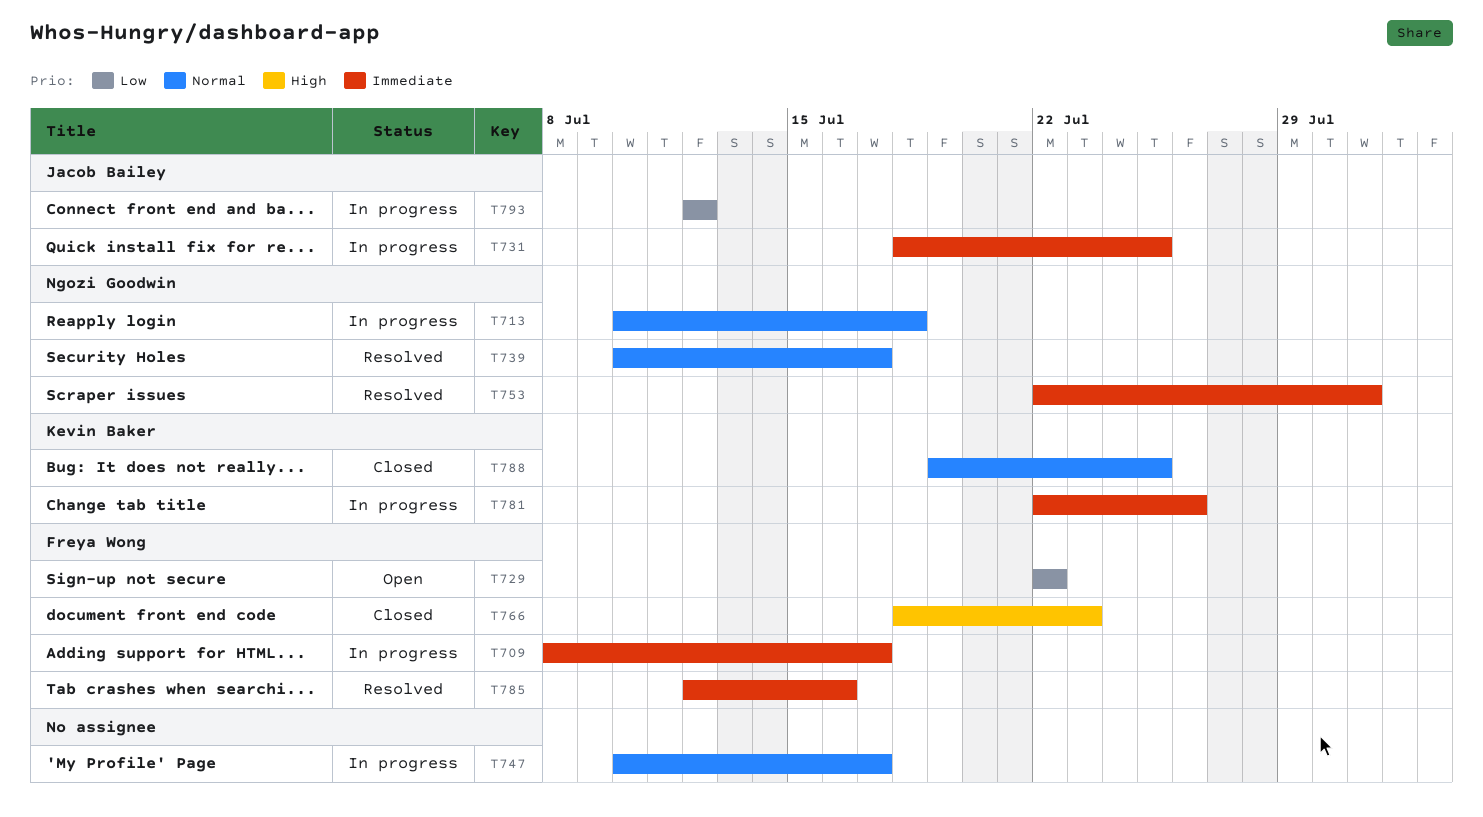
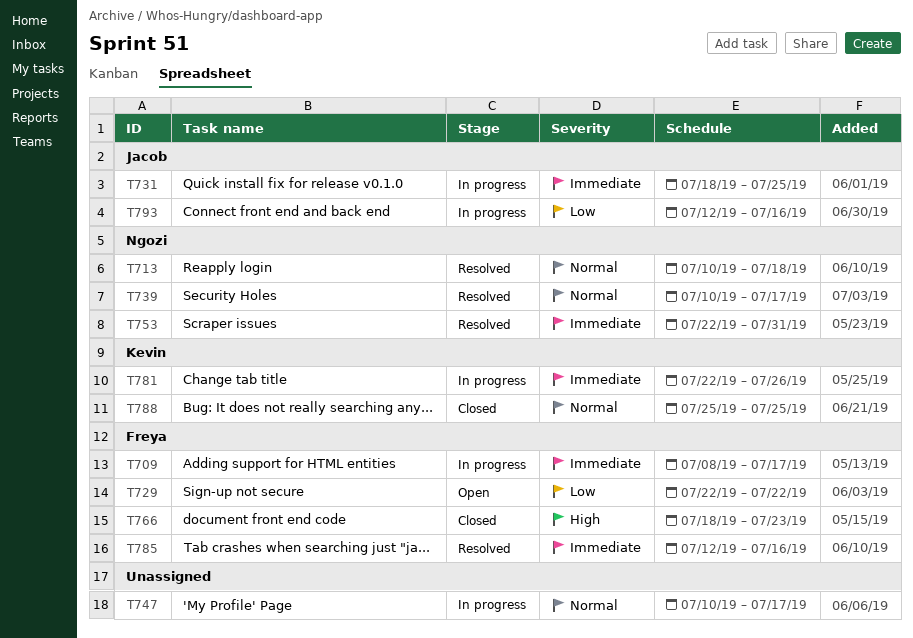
T713, status: In progress -> Resolved
T788, start: Jul 19 -> Jul 25
T793, due: Jul 12 -> Jul 16

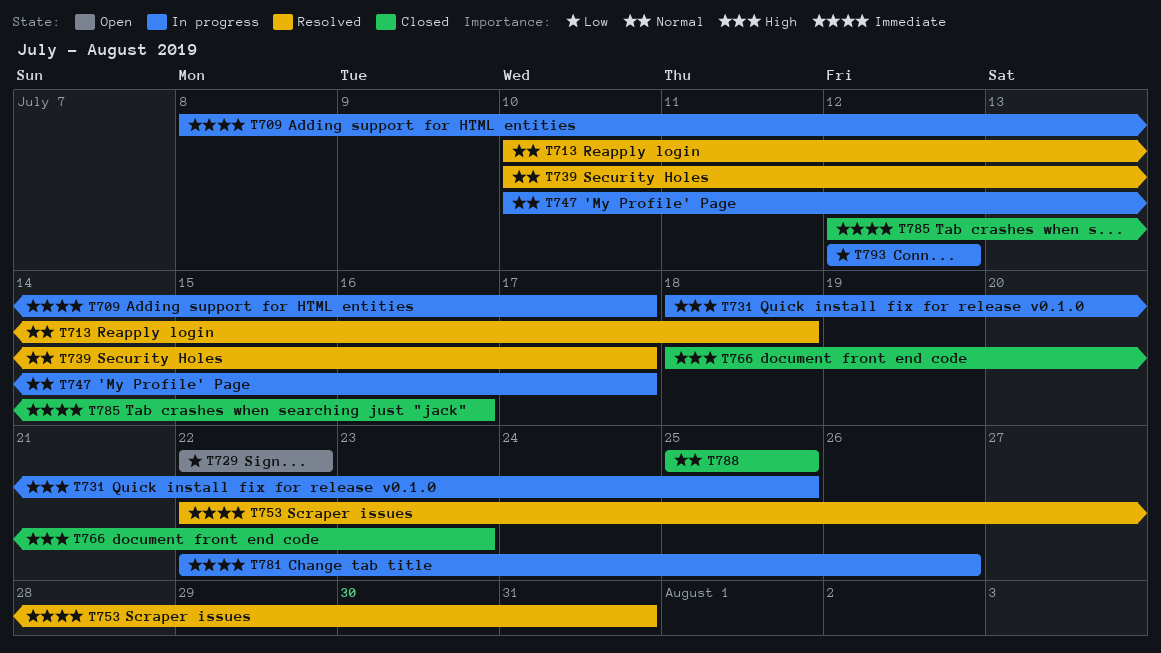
T731, priority: Immediate -> High
T785, status: Resolved -> Closed
T793, due: Jul 16 -> Jul 12

